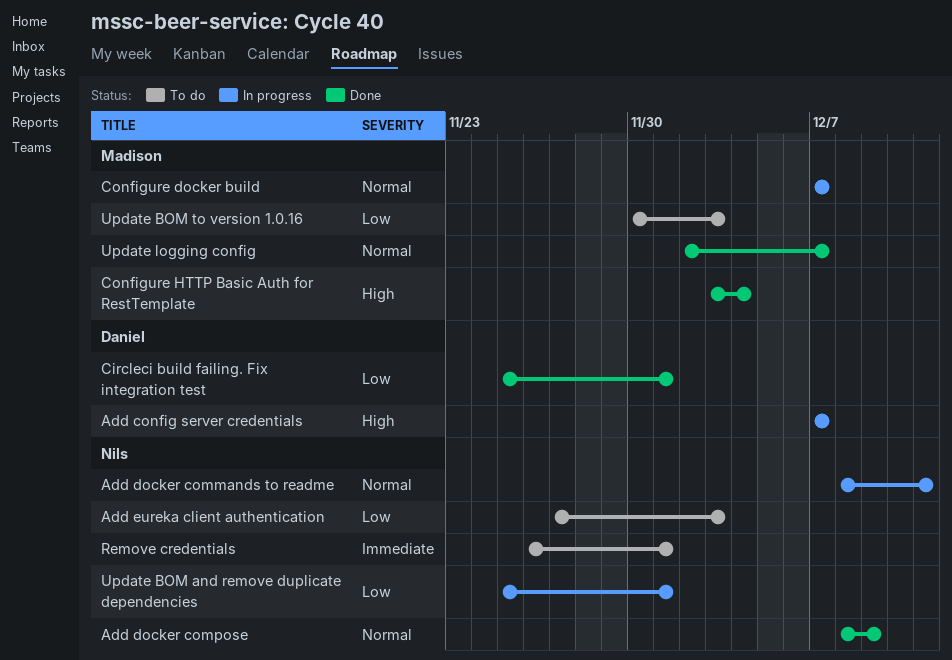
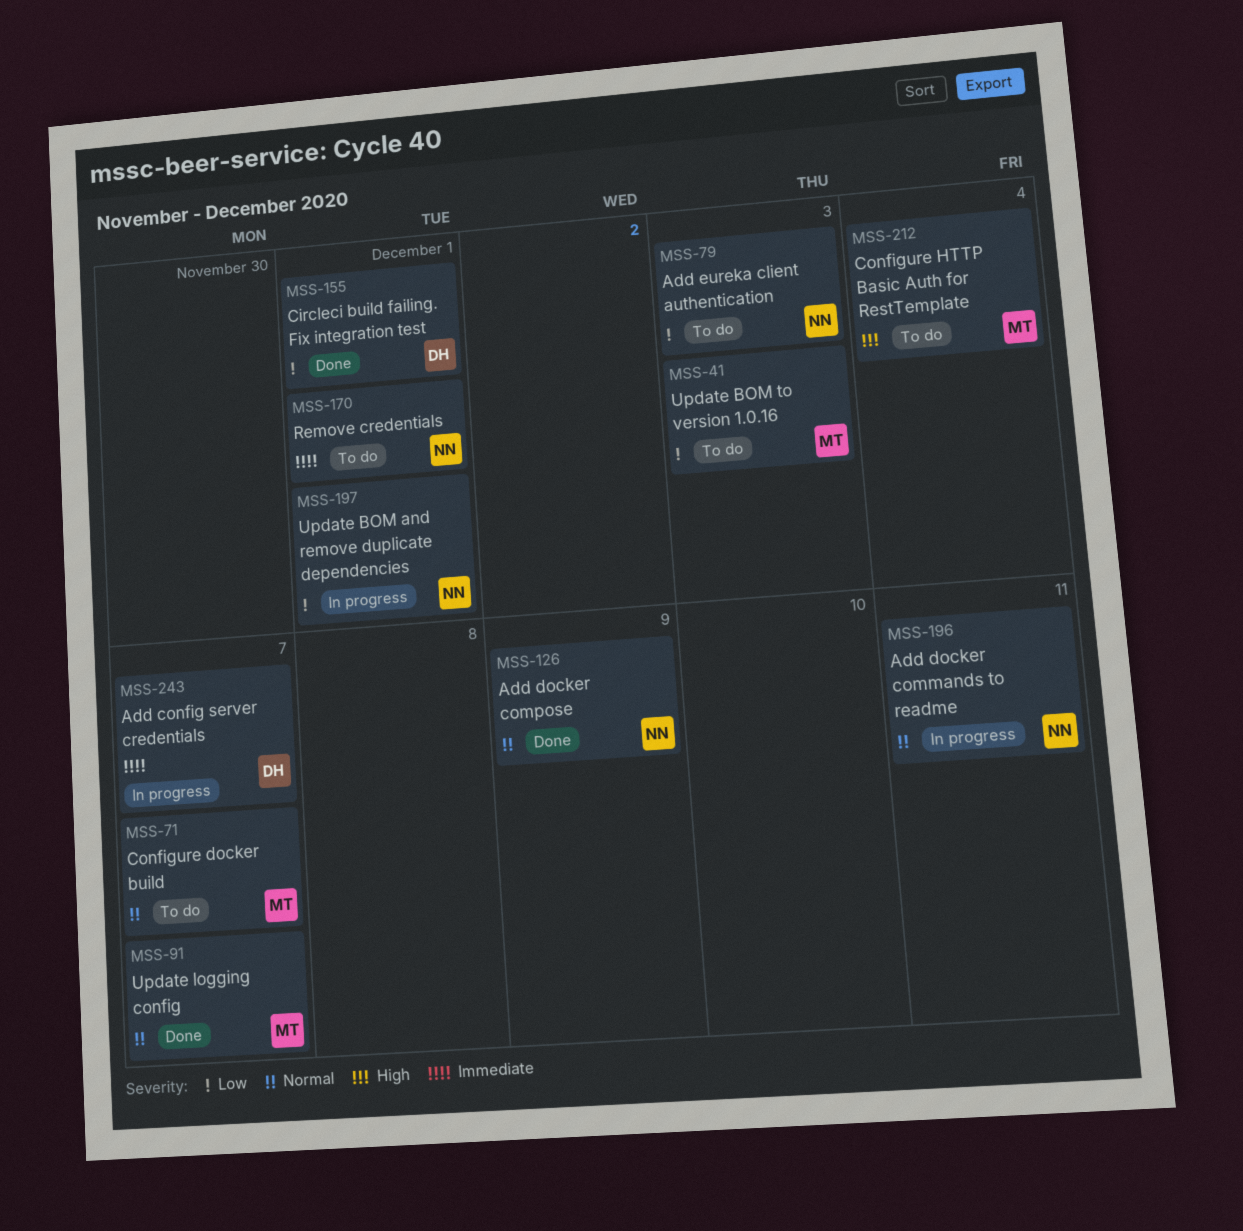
Add config server credentials, priority: High -> Immediate
Configure docker build, status: In progress -> To do
Configure HTTP Basic Auth for RestTemplate, status: Done -> To do

